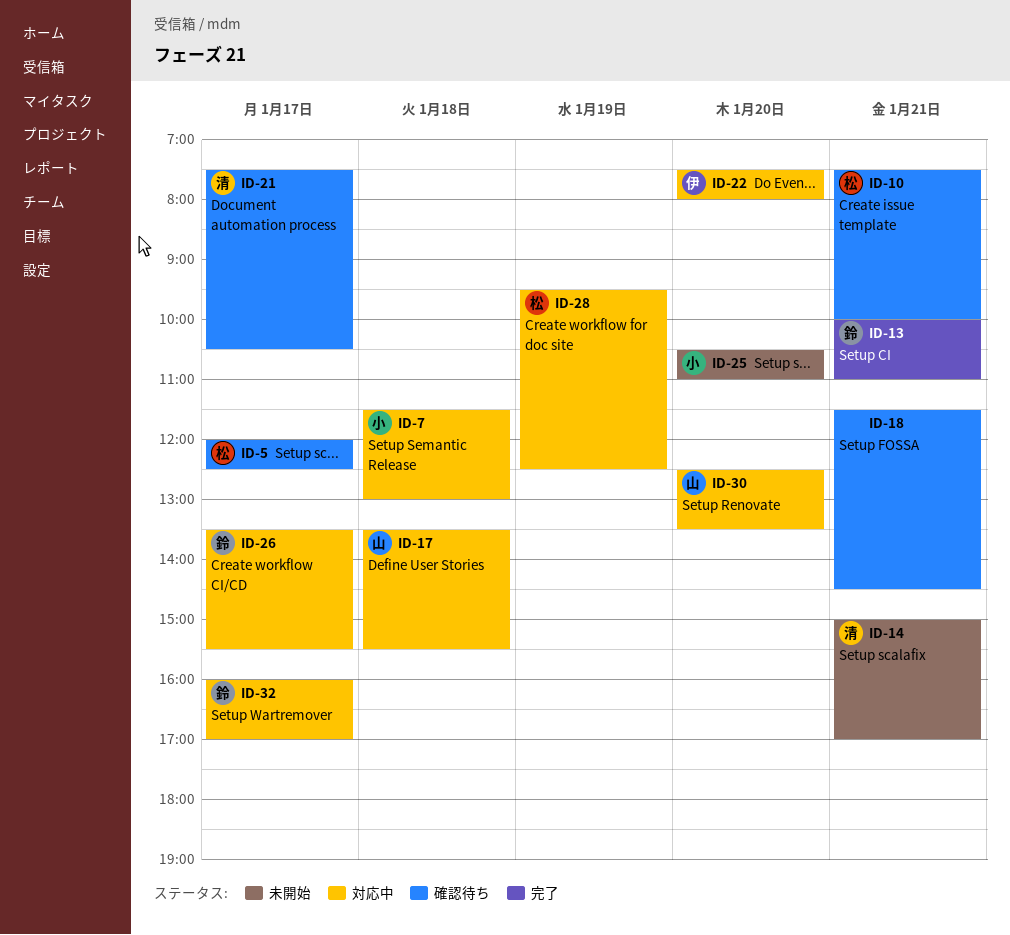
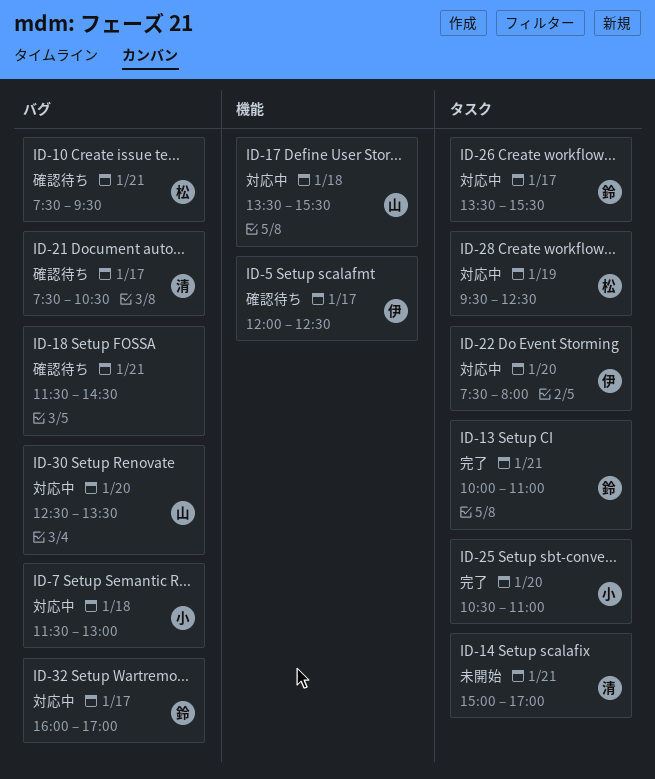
ID-5, owner: 松 -> 伊
ID-10, ends: 10:00 -> 09:30
ID-25, status: 未開始 -> 完了

